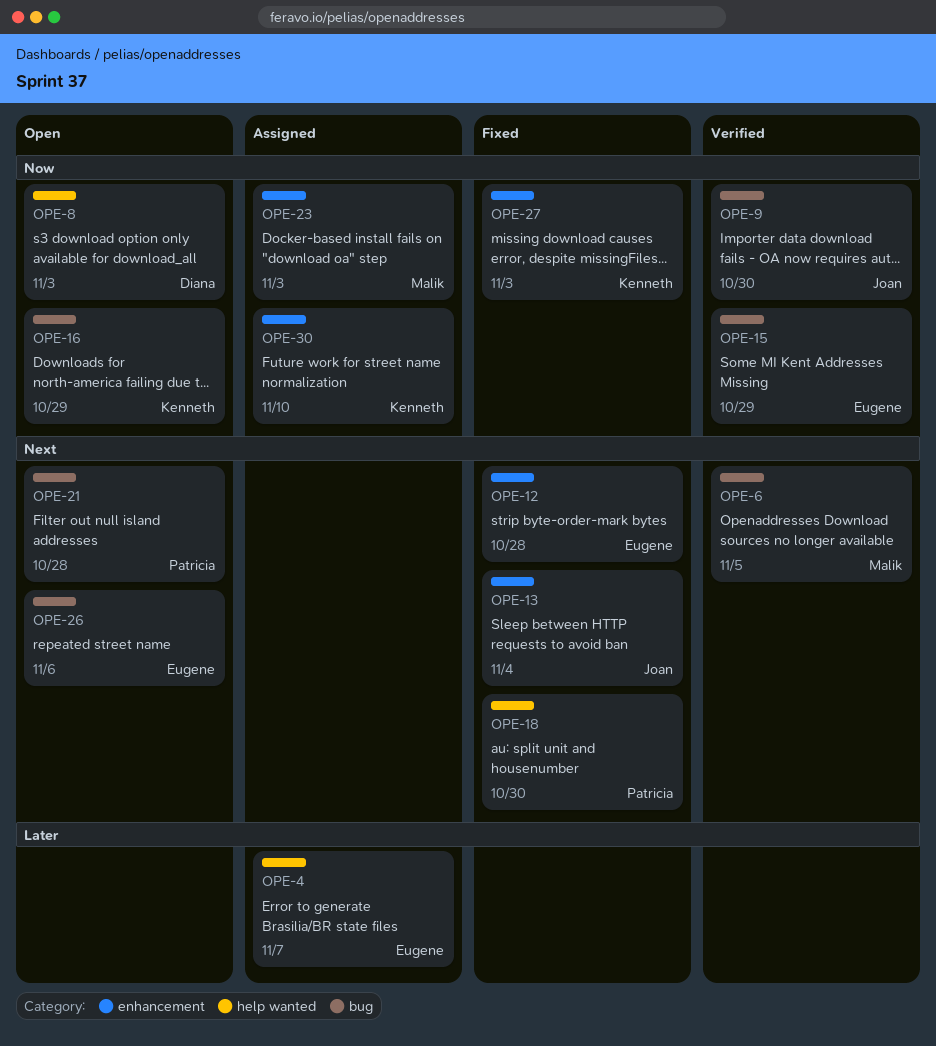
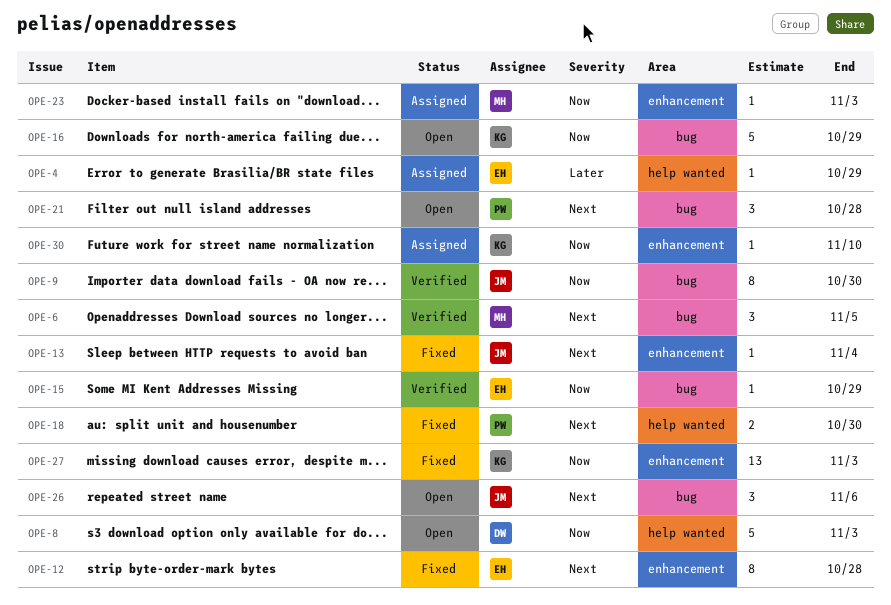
OPE-4, due: Nov 7 -> Oct 29
OPE-26, owner: Eugene -> Joan

